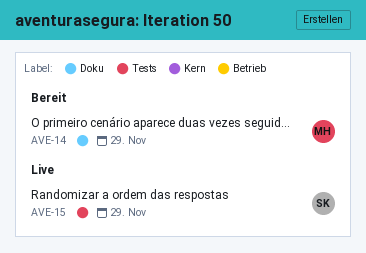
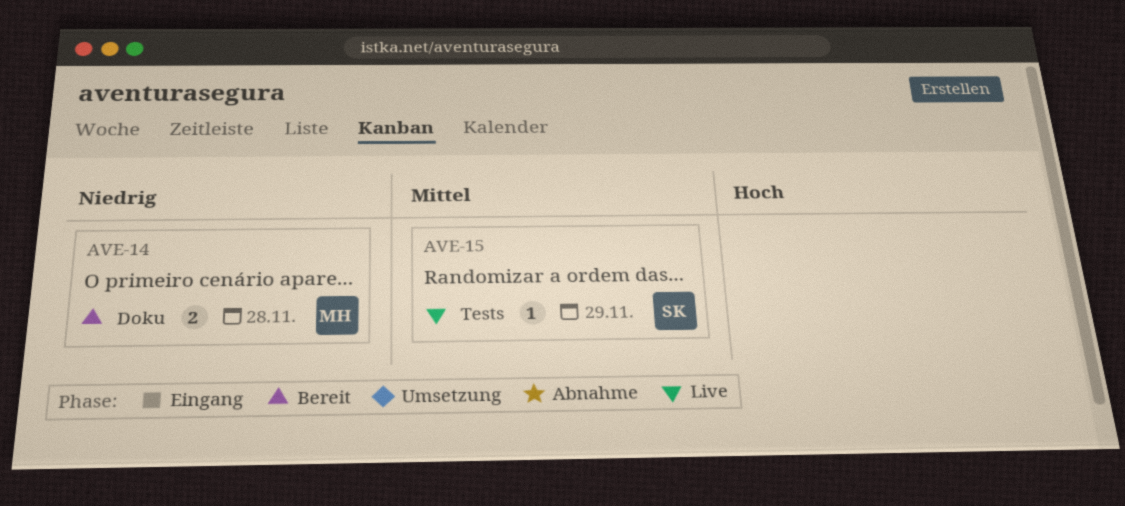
AVE-14, due: Nov 29 -> Nov 28

